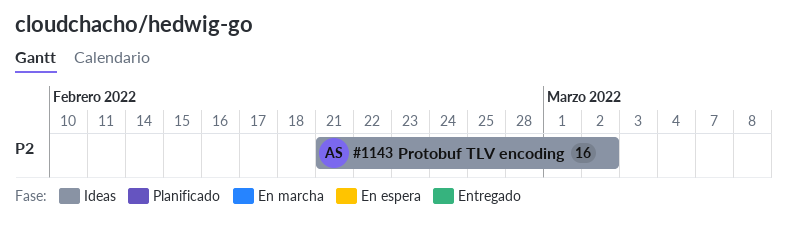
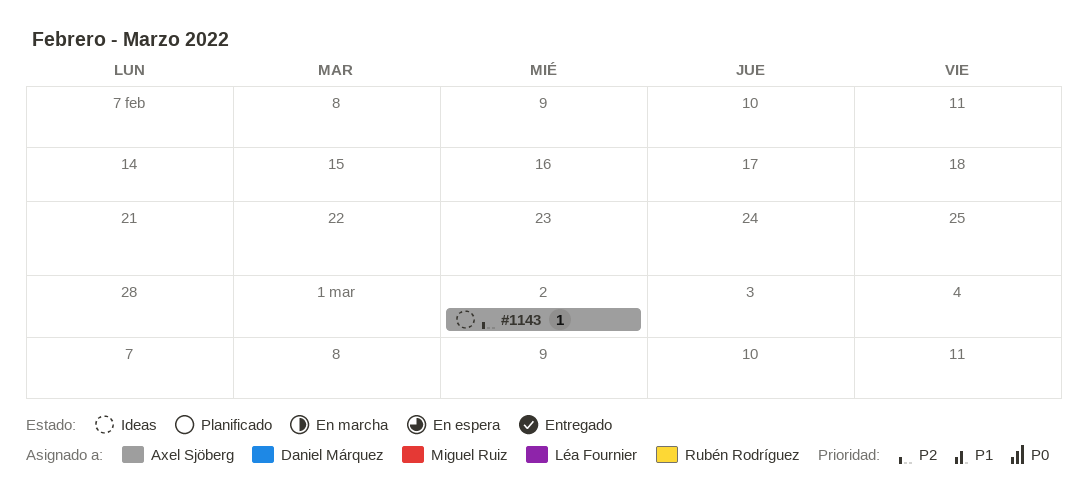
#1143, estimate: 16 -> 1
#1143, start: Feb 21 -> Mar 2

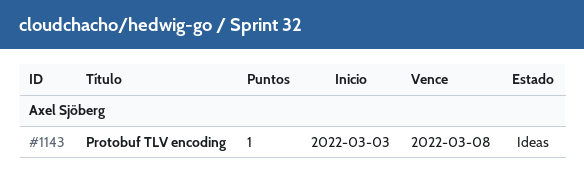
#1143, start: Mar 2 -> Mar 3
#1143, due: Mar 2 -> Mar 8

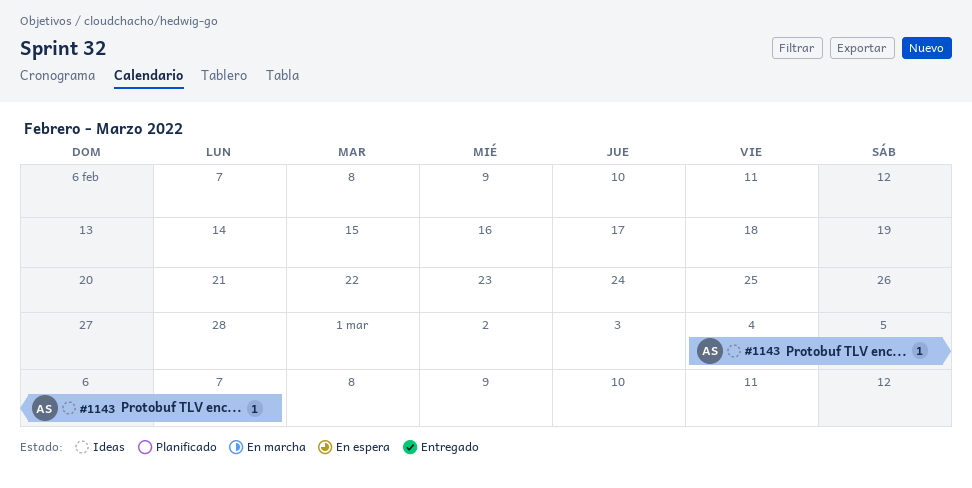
#1143, start: Mar 3 -> Mar 4
#1143, due: Mar 8 -> Mar 7

